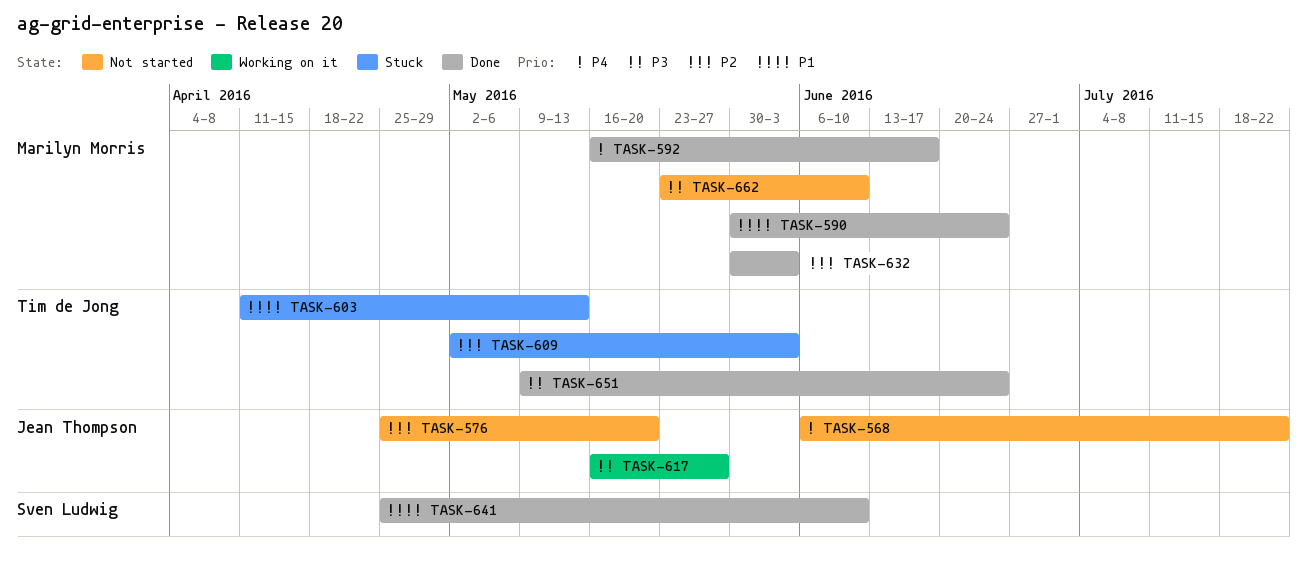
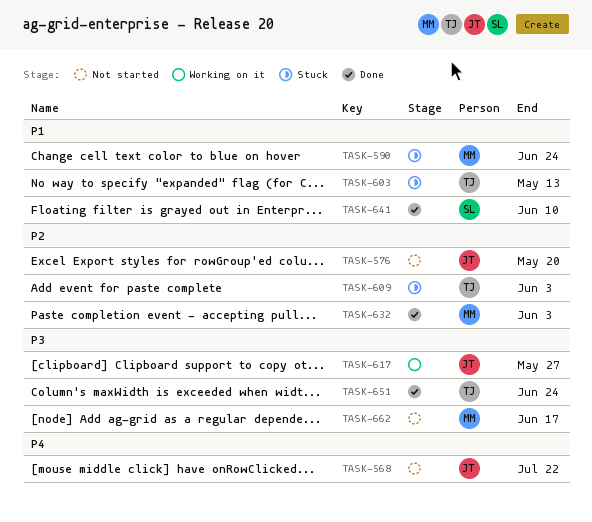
TASK-590, status: Done -> Stuck
TASK-592: present -> none
TASK-662, due: Jun 10 -> Jun 17

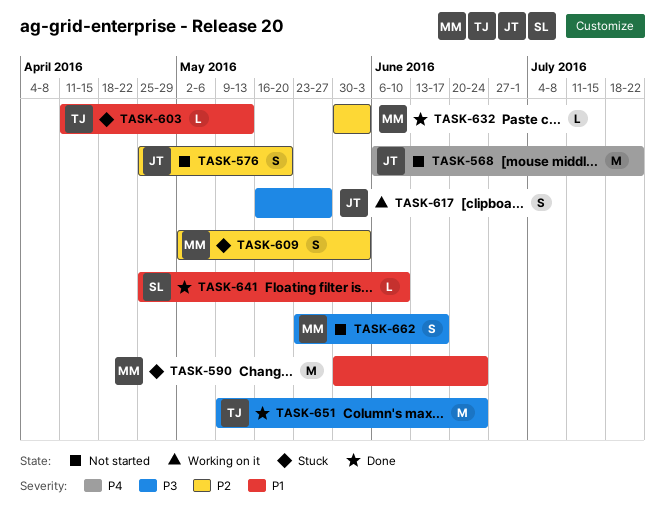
TASK-609, owner: TJ -> MM

